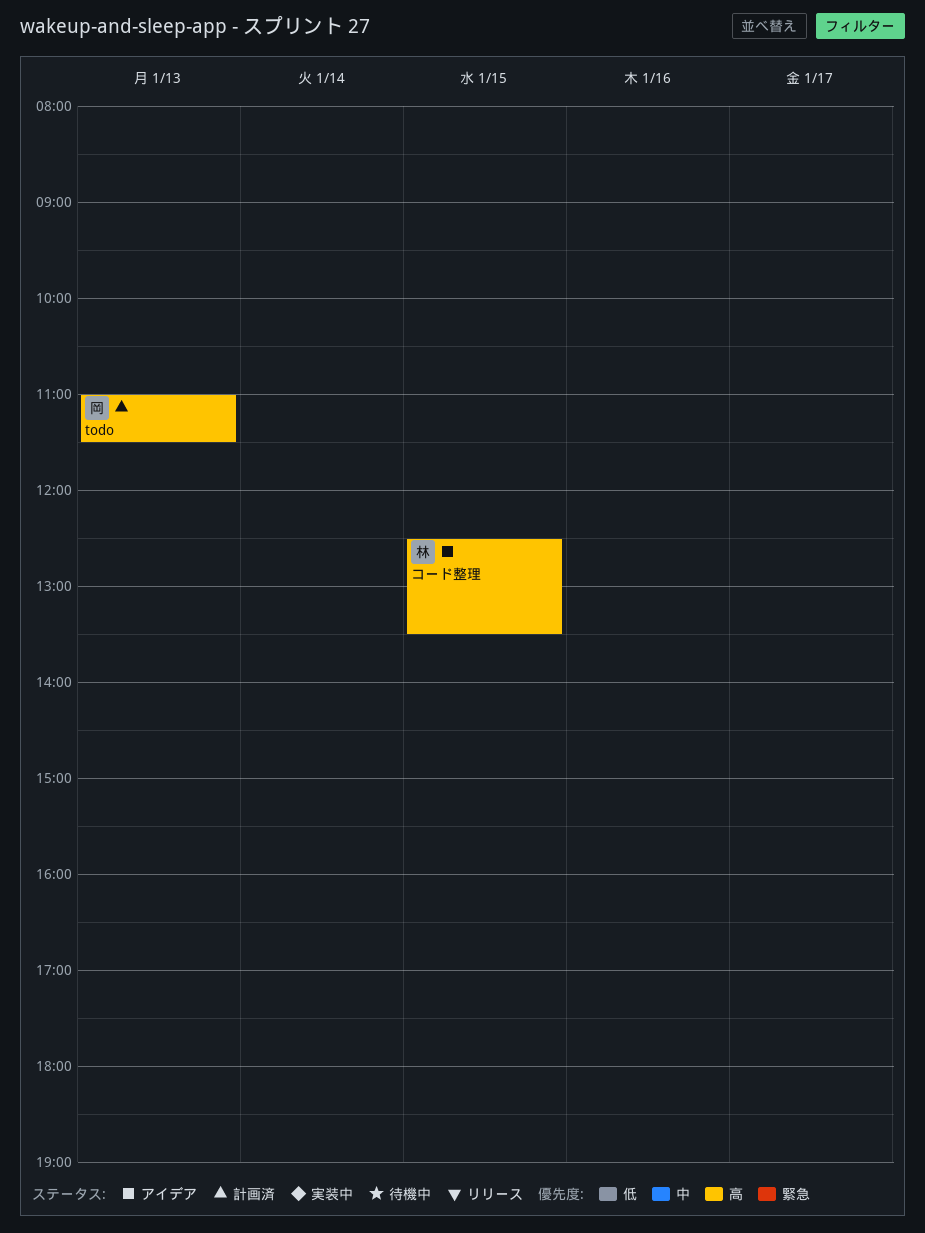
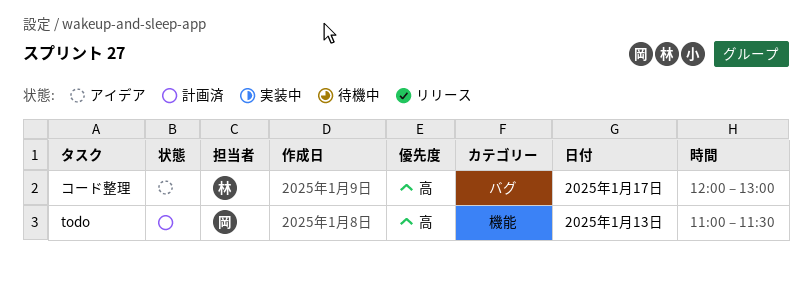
コード整理, day: Jan 15 -> Jan 17
コード整理, begins: 12:30 -> 12:00
コード整理, ends: 13:30 -> 13:00

